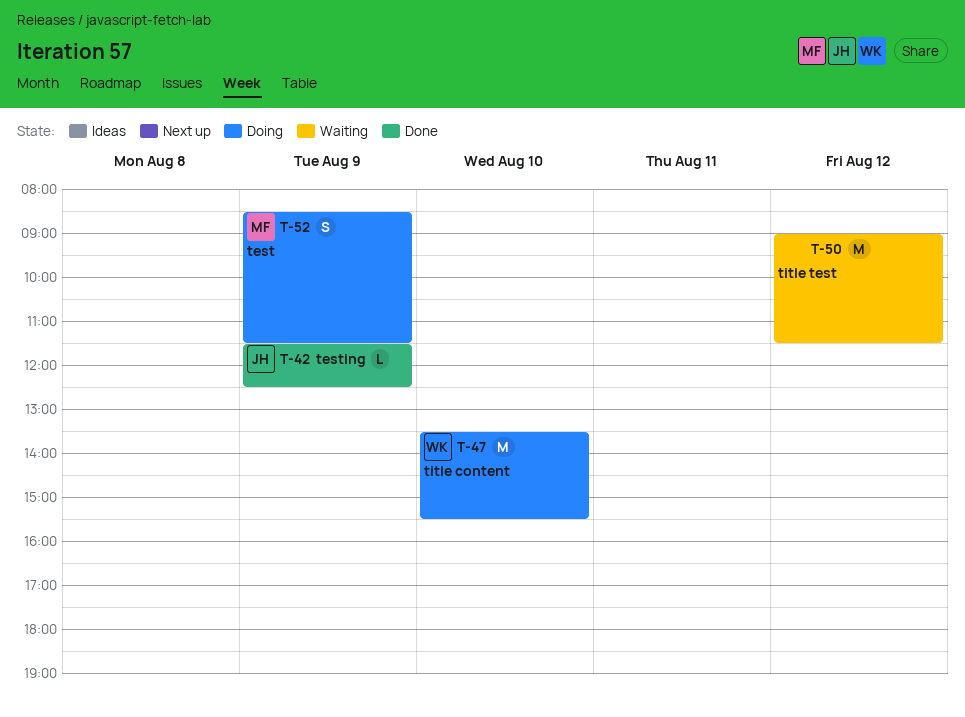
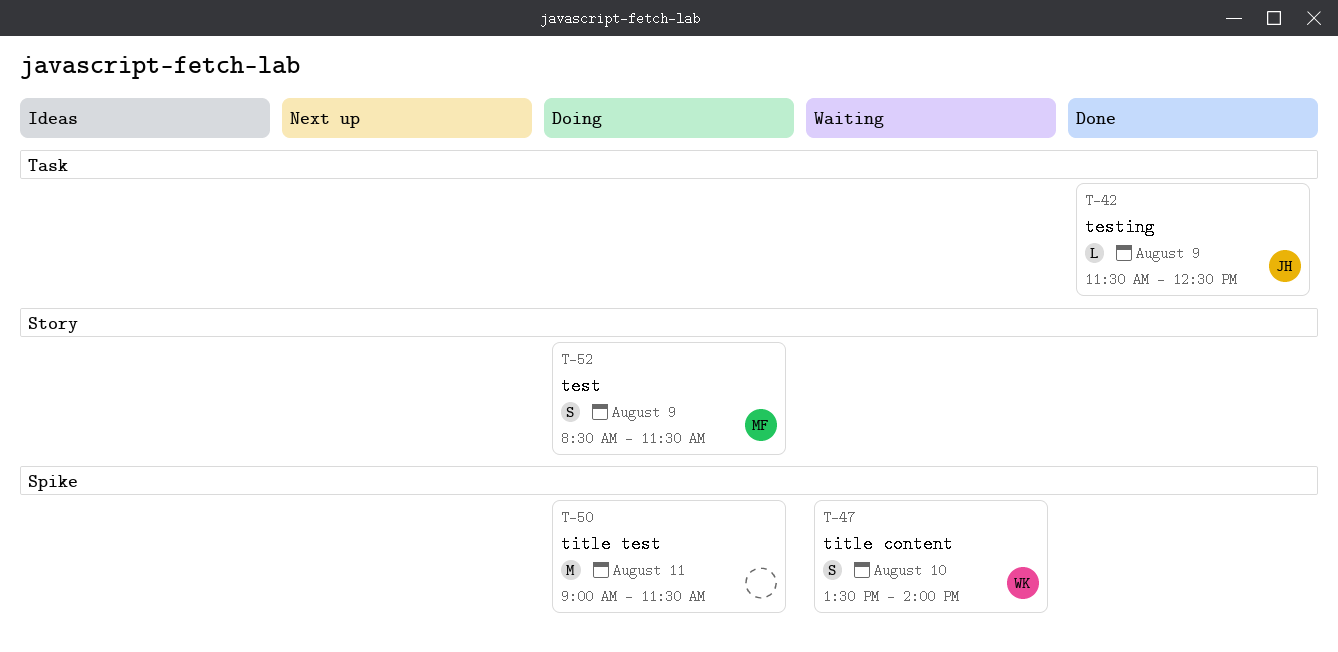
T-47, status: Doing -> Waiting
T-47, estimate: M -> S
T-47, ends: 15:30 -> 14:00
T-50, status: Waiting -> Doing
T-50, day: Aug 12 -> Aug 11

